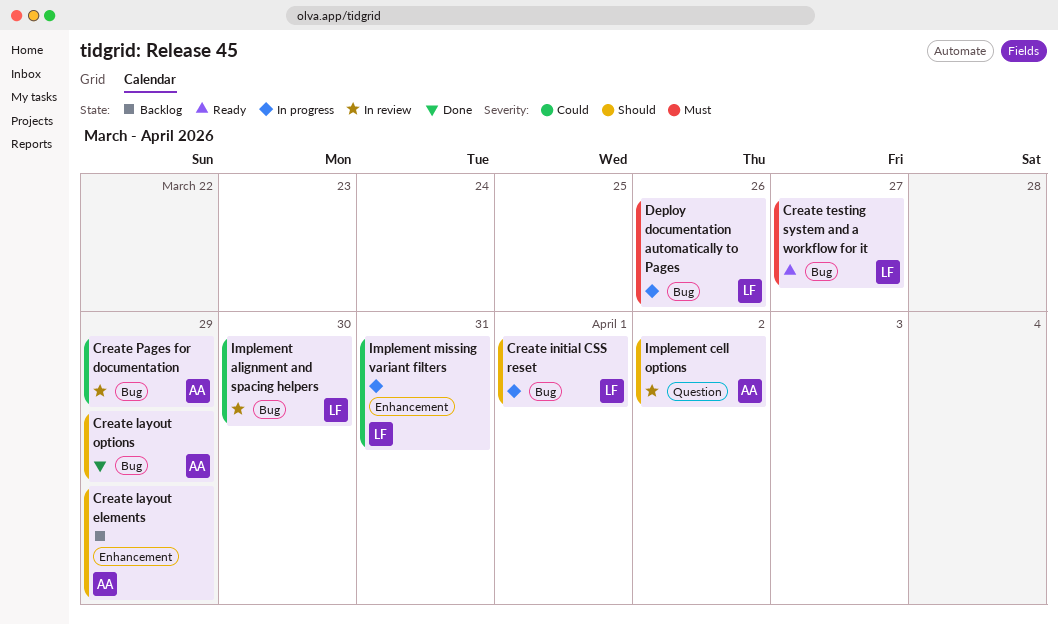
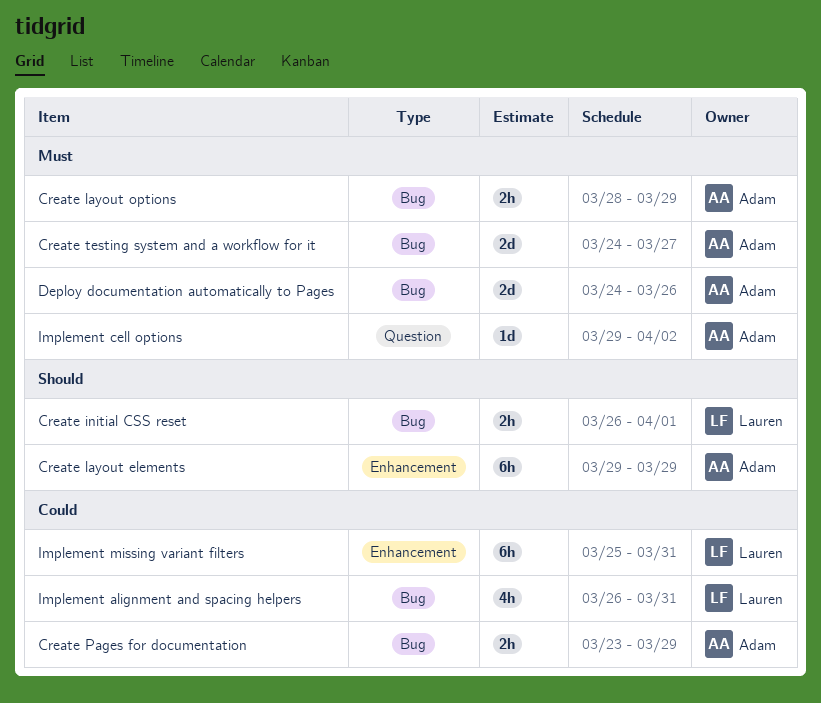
Create layout options, priority: Should -> Must
Create testing system and a workflow for it, owner: Lauren -> Adam
Deploy documentation automatically to Pages, owner: Lauren -> Adam
Implement alignment and spacing helpers, due: Mar 30 -> Mar 31
Implement cell options, priority: Should -> Must

